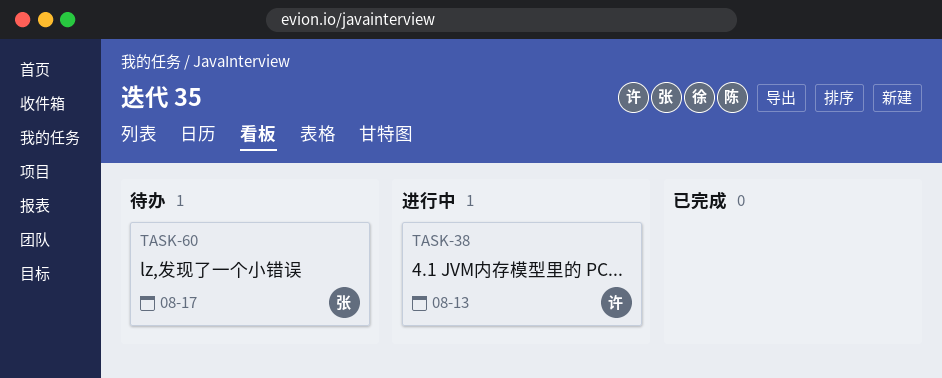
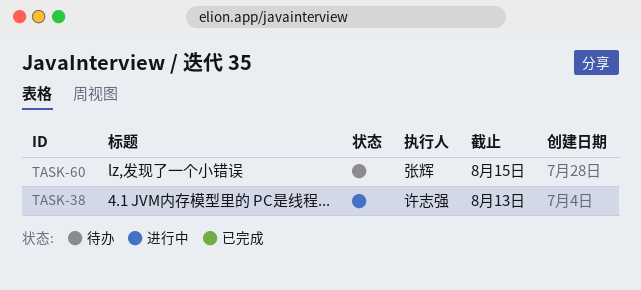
TASK-60, due: Aug 17 -> Aug 15

